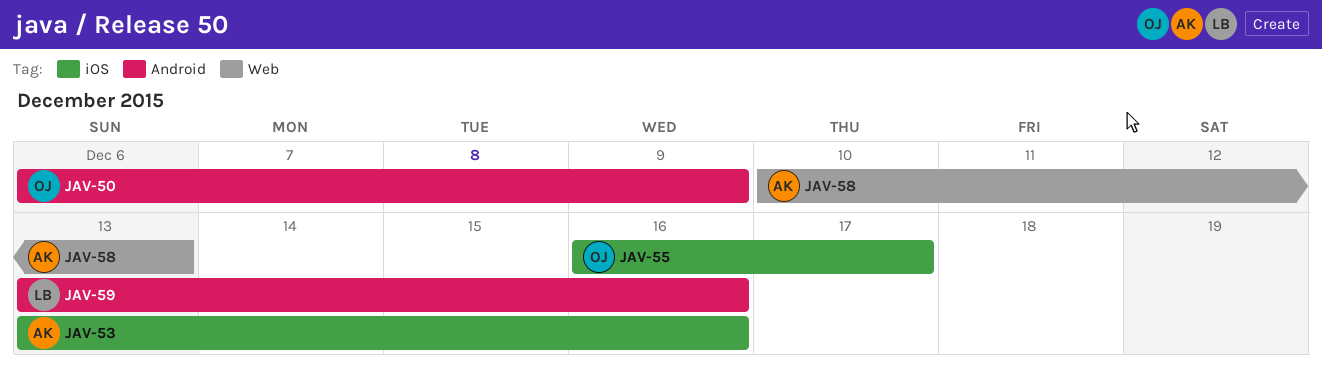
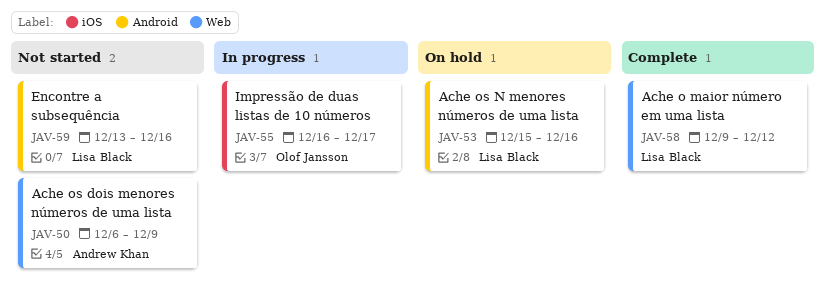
JAV-50, owner: Olof Jansson -> Andrew Khan
JAV-50, label: Android -> Web
JAV-53, owner: Andrew Khan -> Lisa Black
JAV-53, label: iOS -> Android
JAV-53, start: Dec 13 -> Dec 15
JAV-58, owner: Andrew Khan -> Lisa Black
JAV-58, start: Dec 10 -> Dec 9
JAV-58, due: Dec 13 -> Dec 12

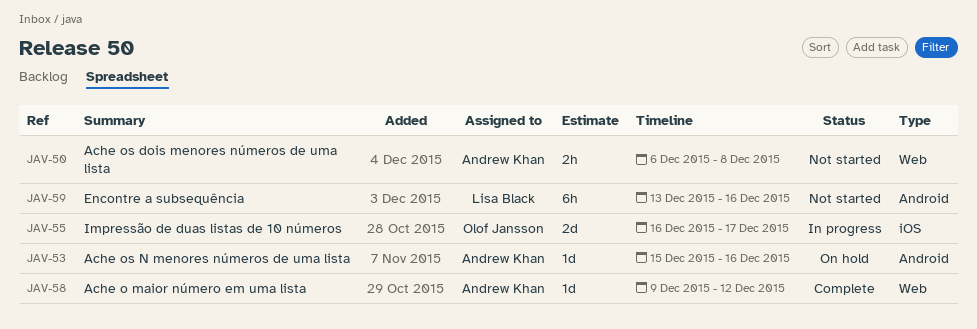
JAV-50, due: Dec 9 -> Dec 8
JAV-53, owner: Lisa Black -> Andrew Khan
JAV-58, owner: Lisa Black -> Andrew Khan

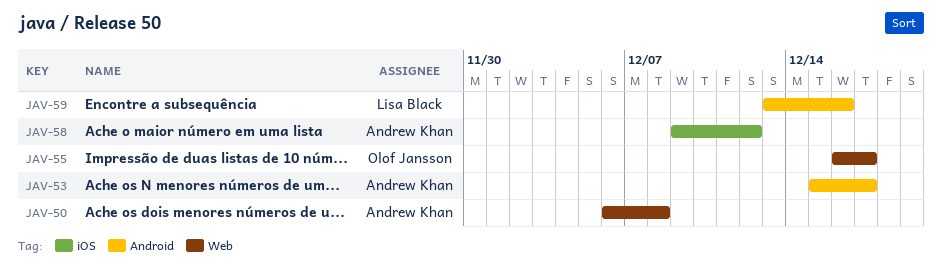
JAV-53, due: Dec 16 -> Dec 17
JAV-55, label: iOS -> Web
JAV-58, label: Web -> iOS

